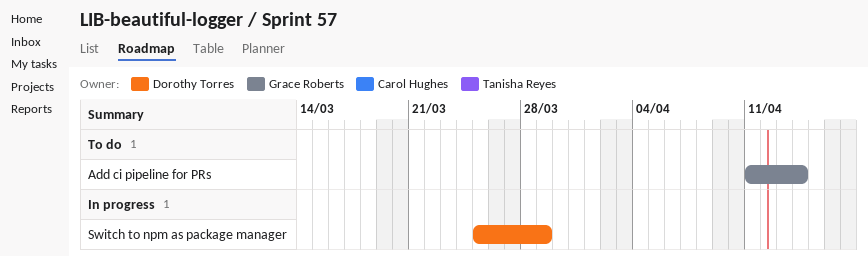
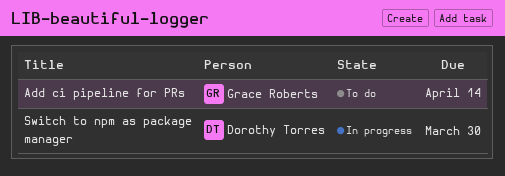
Switch to npm as package manager, due: Mar 29 -> Mar 30

